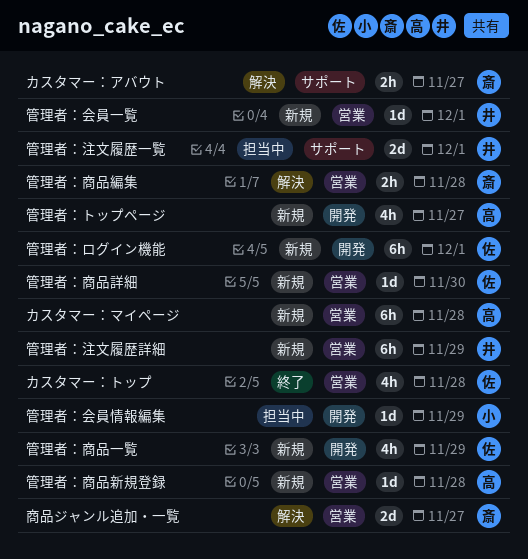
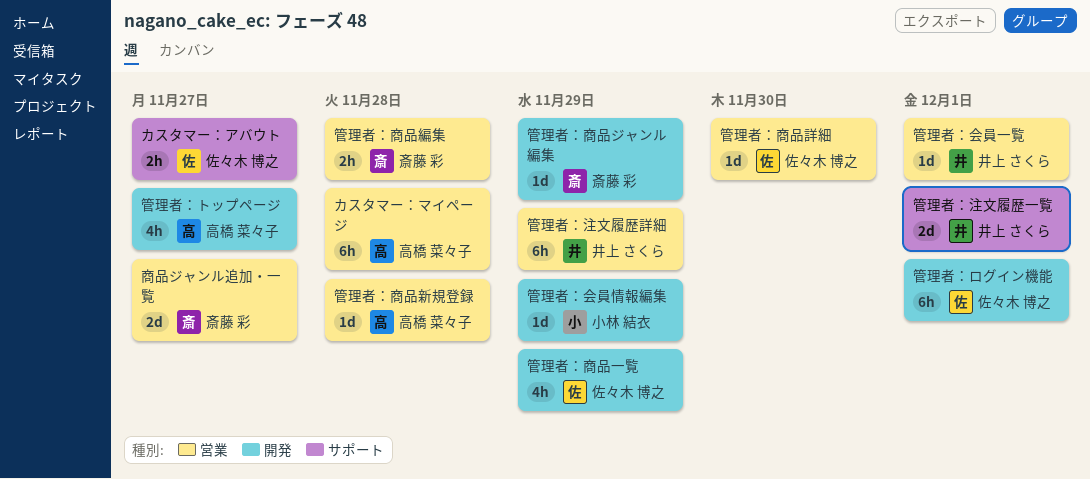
カスタマー：アバウト, owner: 斎藤 彩 -> 佐々木 博之
カスタマー：トップ: present -> none
管理者：商品ジャンル編集: none -> present

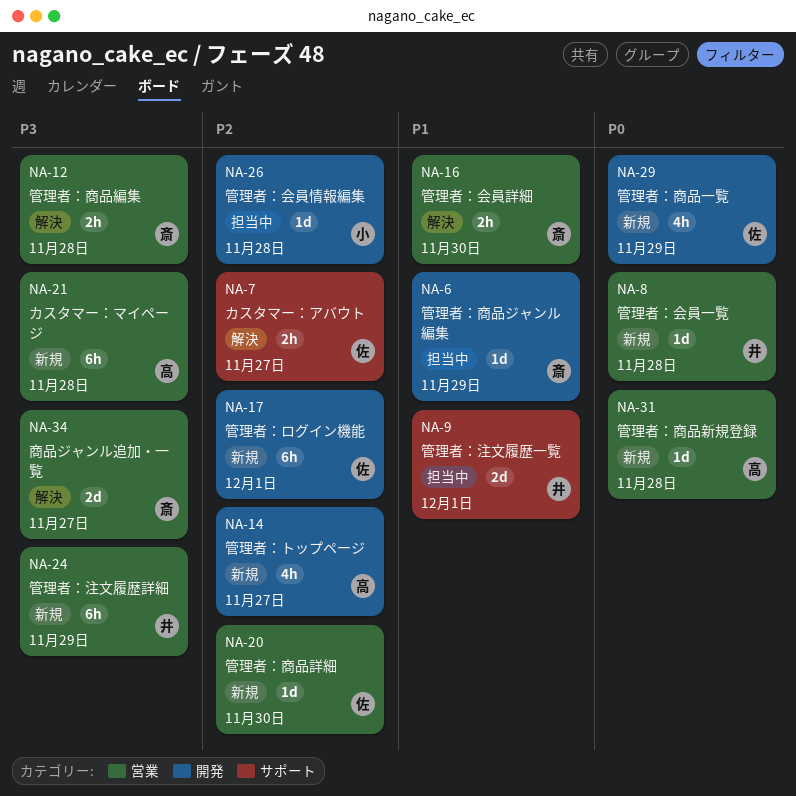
管理者：会員一覧, due: Dec 1 -> Nov 28
管理者：会員情報編集, due: Nov 29 -> Nov 28
管理者：会員詳細: none -> present

